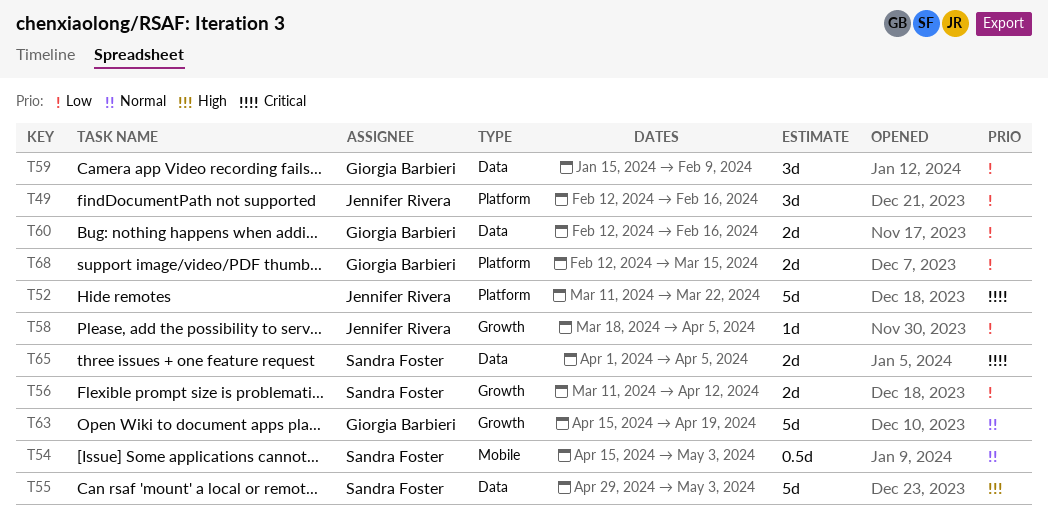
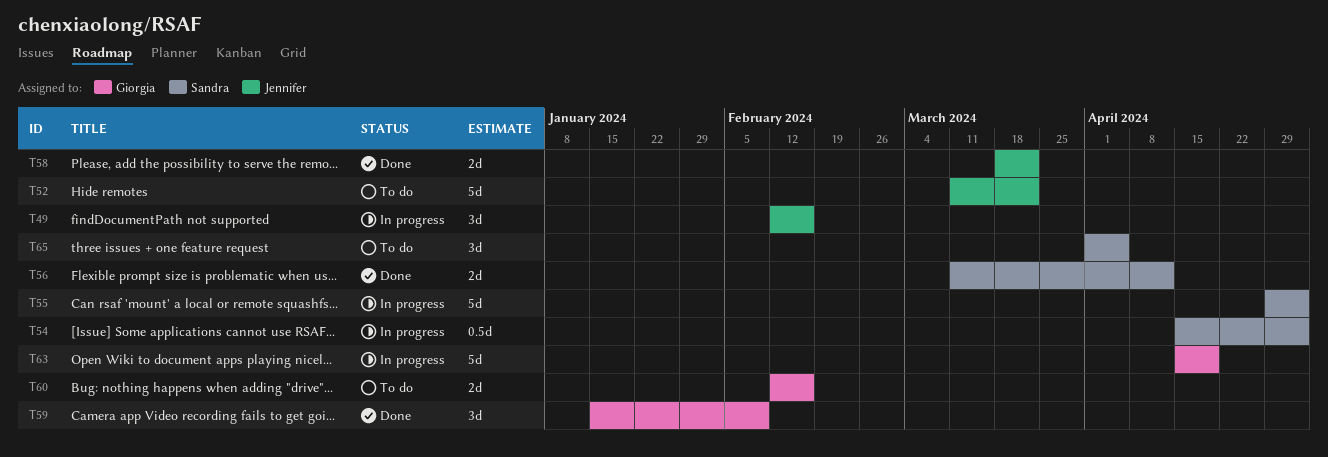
T58, estimate: 1d -> 2d
T58, due: Apr 5 -> Mar 22
T65, estimate: 2d -> 3d
T68: present -> none

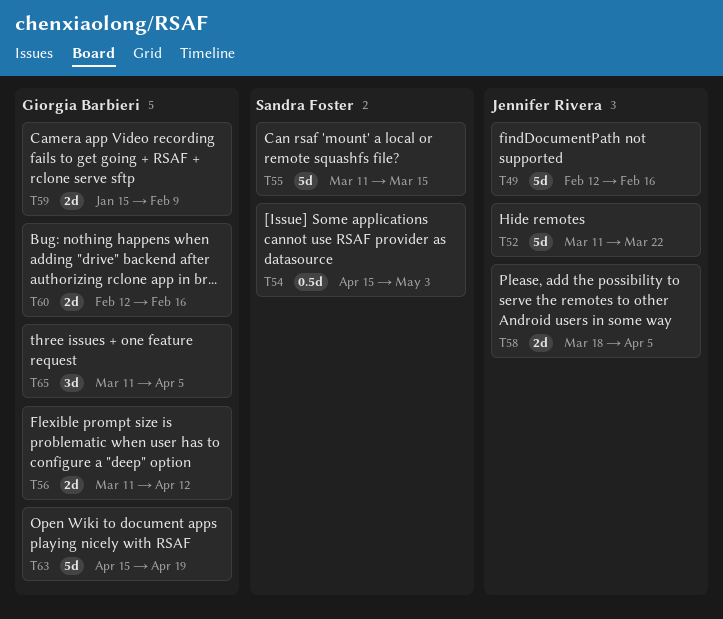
T49, estimate: 3d -> 5d
T55, start: Apr 29 -> Mar 11
T55, due: May 3 -> Mar 15
T56, owner: Sandra Foster -> Giorgia Barbieri
T58, due: Mar 22 -> Apr 5
T59, estimate: 3d -> 2d
T65, owner: Sandra Foster -> Giorgia Barbieri
T65, start: Apr 1 -> Mar 11

